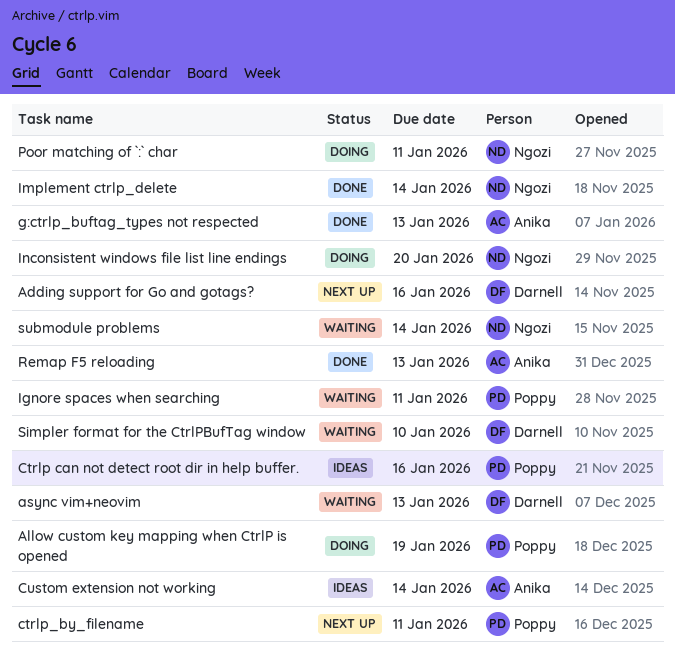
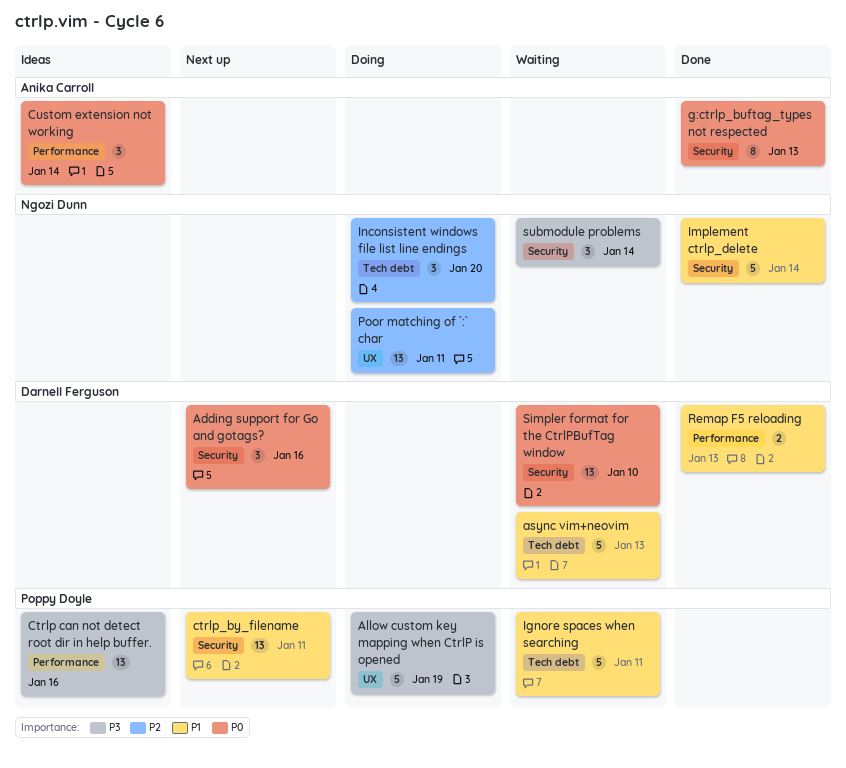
Remap F5 reloading, owner: Anika Carroll -> Darnell Ferguson

